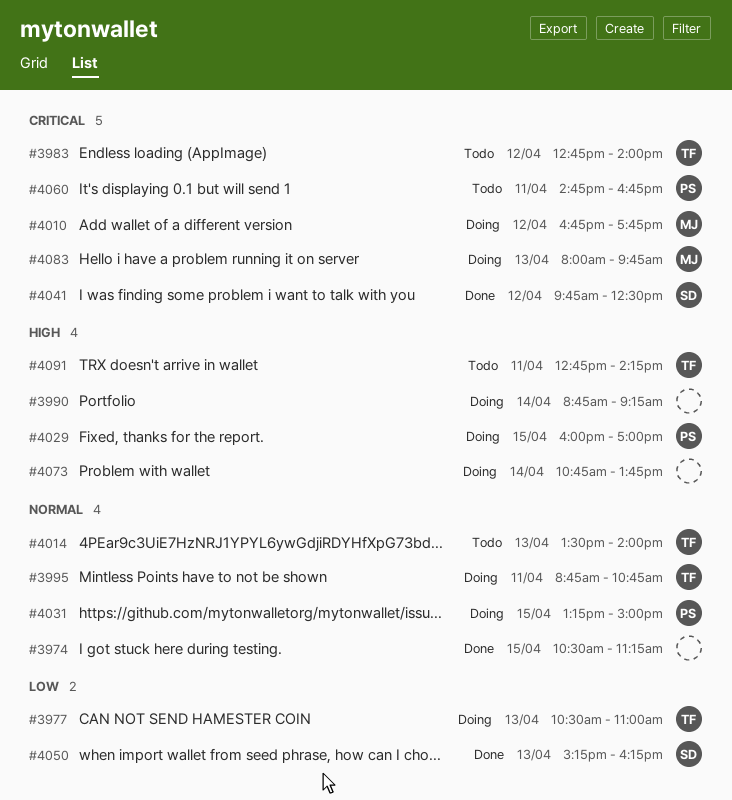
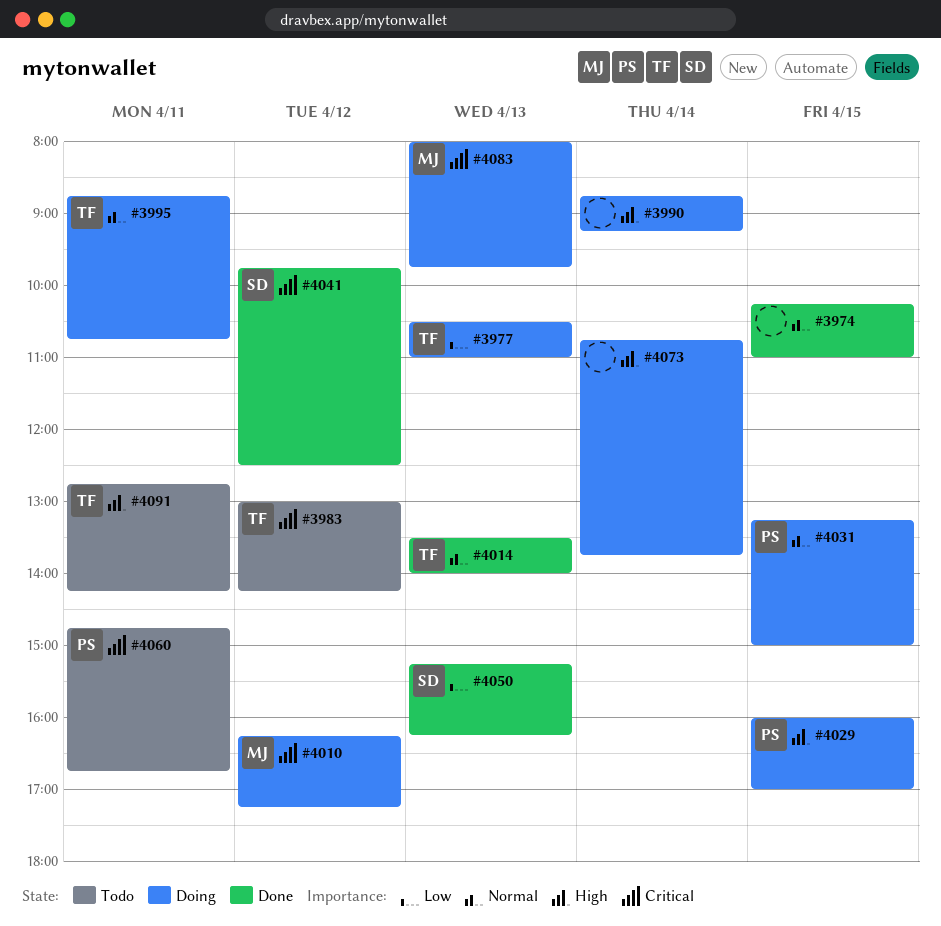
#3974, begins: 10:30 -> 10:15
#3974, ends: 11:15 -> 11:00
#3983, begins: 12:45 -> 13:00
#3983, ends: 14:00 -> 14:15
#4010, begins: 16:45 -> 16:15
#4010, ends: 17:45 -> 17:15
#4014, status: Todo -> Done

